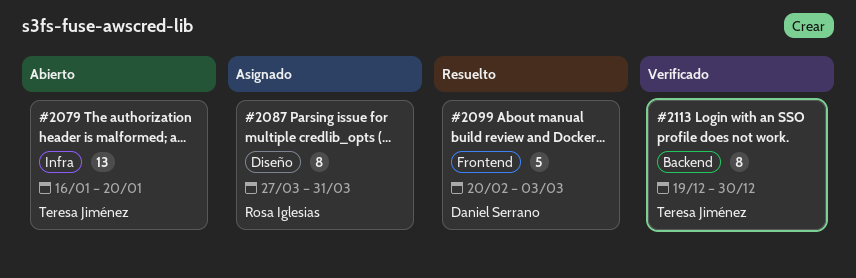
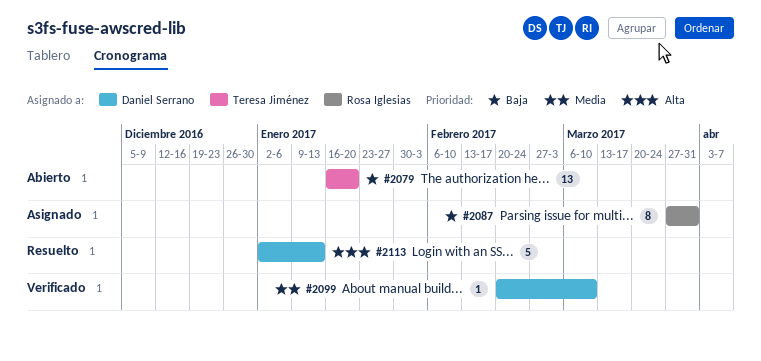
#2099, status: Resuelto -> Verificado
#2099, estimate: 5 -> 1
#2099, due: Mar 3 -> Mar 10
#2113, status: Verificado -> Resuelto
#2113, owner: Teresa Jiménez -> Daniel Serrano
#2113, estimate: 8 -> 5
#2113, start: Dec 19 -> Jan 2
#2113, due: Dec 30 -> Jan 13

